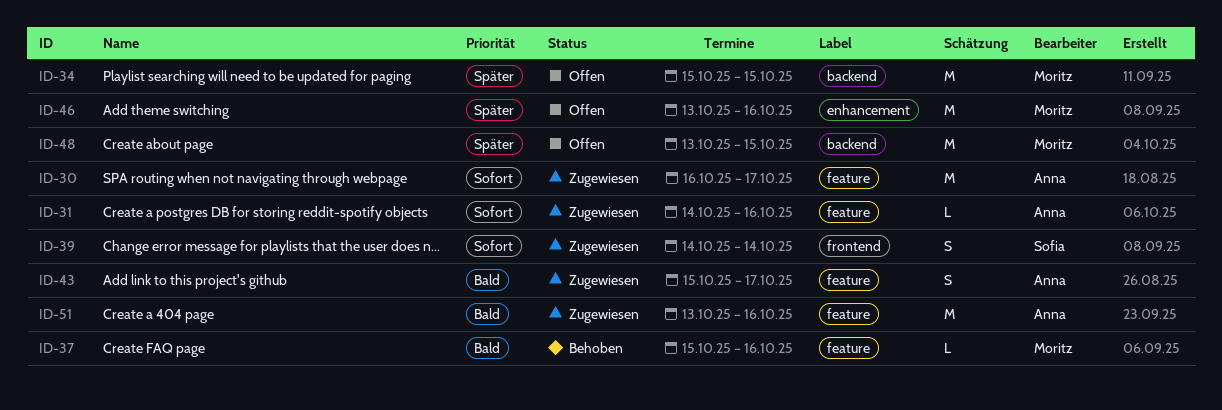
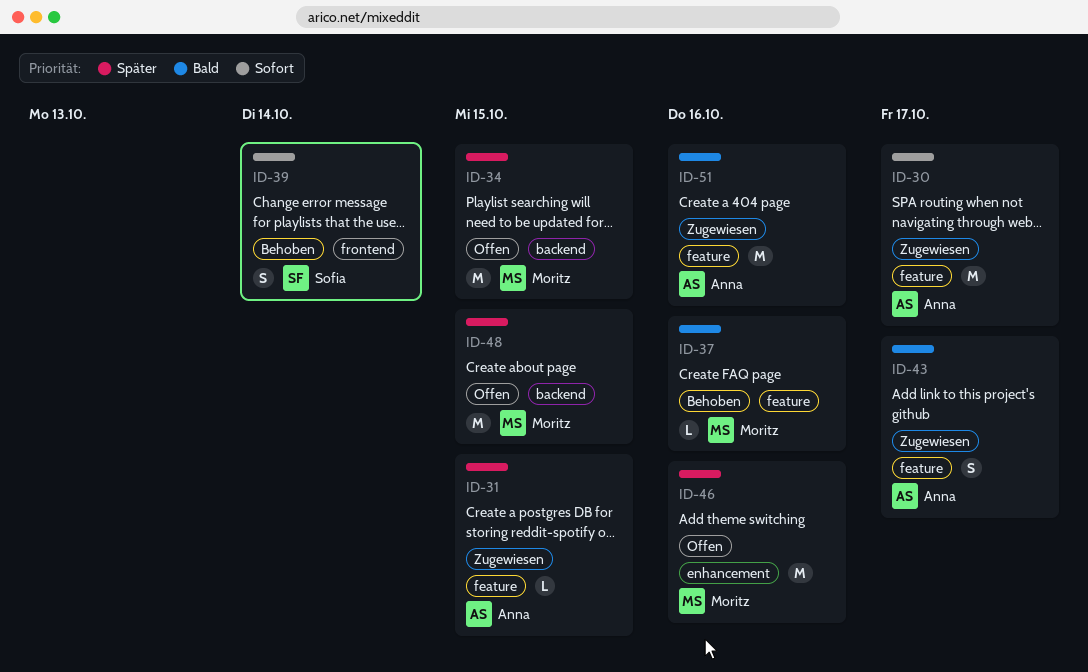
ID-31, priority: Sofort -> Später
ID-31, due: Oct 16 -> Oct 15
ID-39, status: Zugewiesen -> Behoben

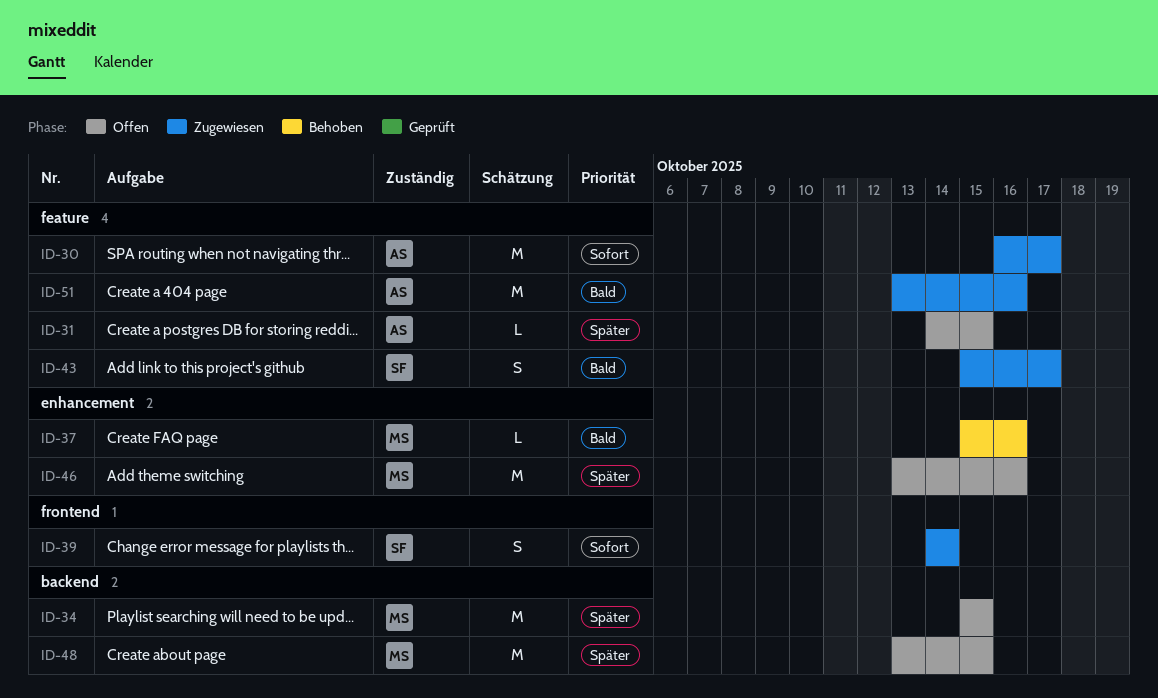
ID-31, status: Zugewiesen -> Offen
ID-37, label: feature -> enhancement
ID-39, status: Behoben -> Zugewiesen
ID-43, owner: Anna -> Sofia

